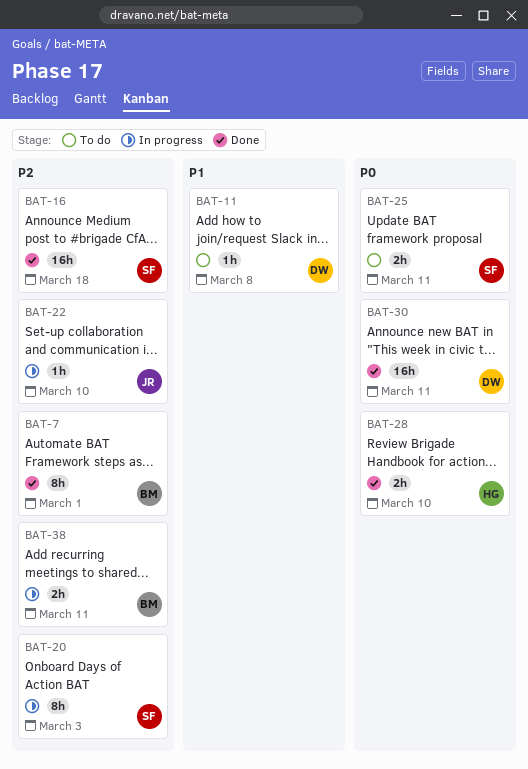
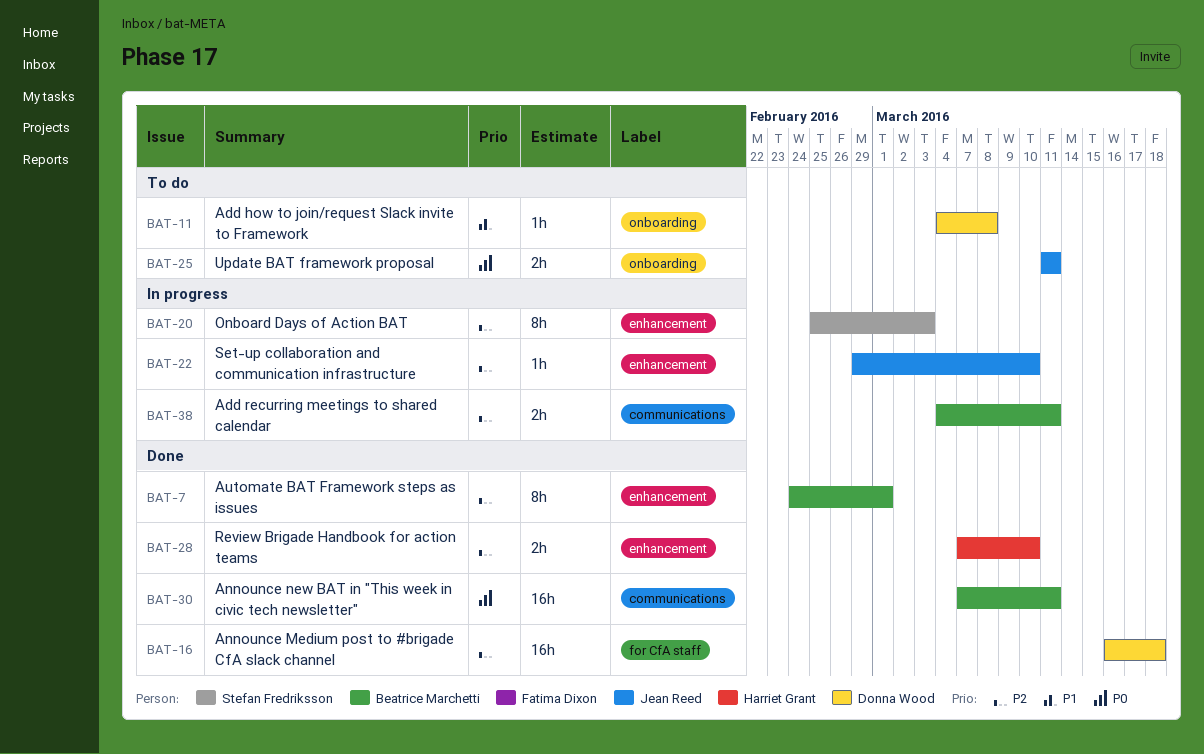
BAT-16, owner: Stefan Fredriksson -> Donna Wood
BAT-25, owner: Stefan Fredriksson -> Jean Reed
BAT-28, priority: P0 -> P2
BAT-30, owner: Donna Wood -> Beatrice Marchetti

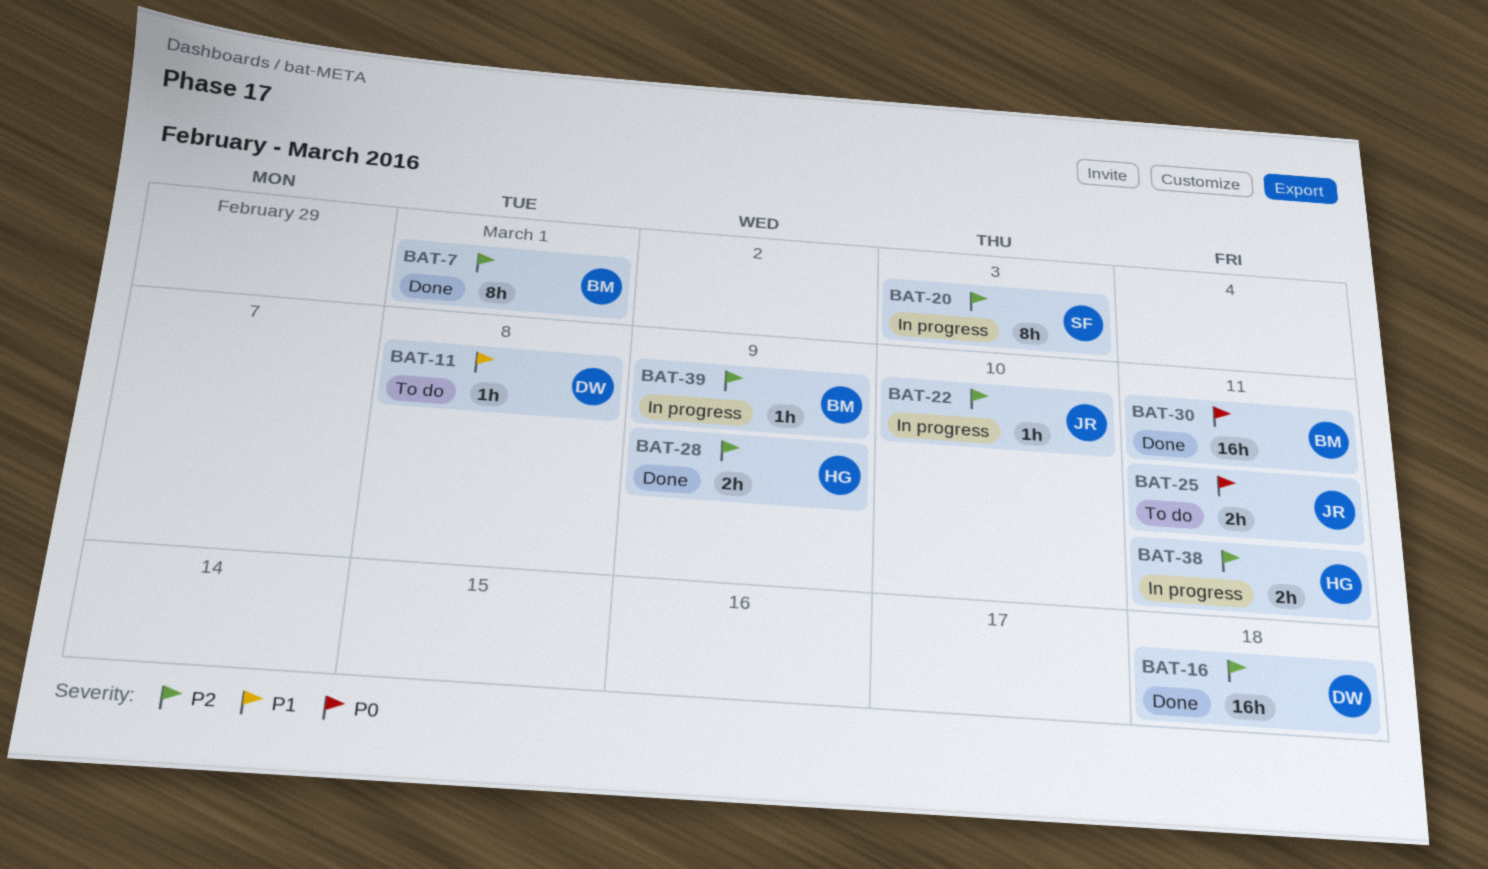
BAT-28, due: Mar 10 -> Mar 9
BAT-38, owner: Beatrice Marchetti -> Harriet Grant
BAT-39: none -> present

